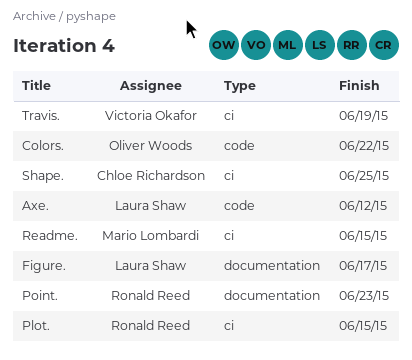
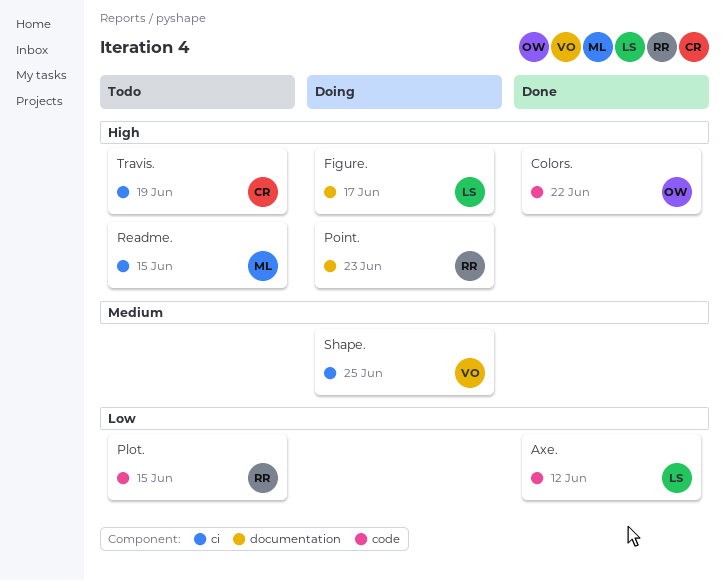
Plot., label: ci -> code
Shape., owner: Chloe Richardson -> Victoria Okafor
Travis., owner: Victoria Okafor -> Chloe Richardson

